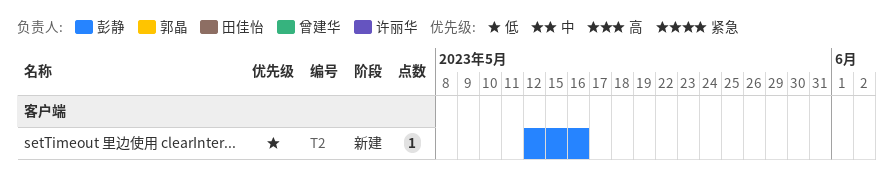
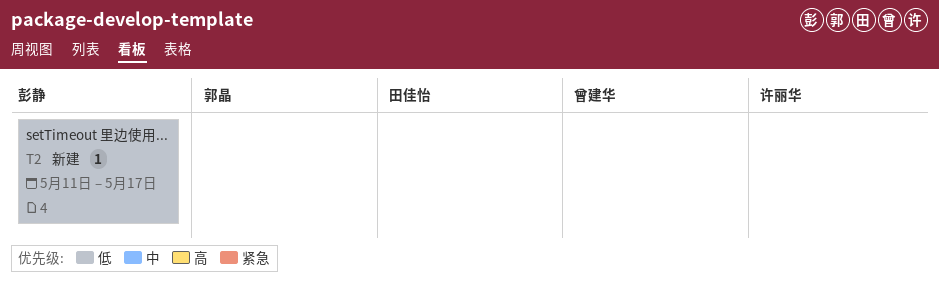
T2, start: May 12 -> May 11
T2, due: May 16 -> May 17

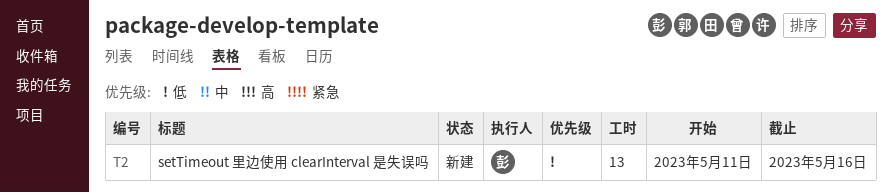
T2, estimate: 1 -> 13
T2, due: May 17 -> May 16

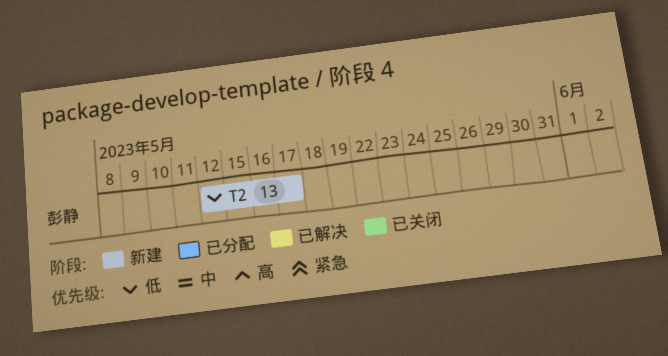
T2, start: May 11 -> May 12
T2, due: May 16 -> May 17

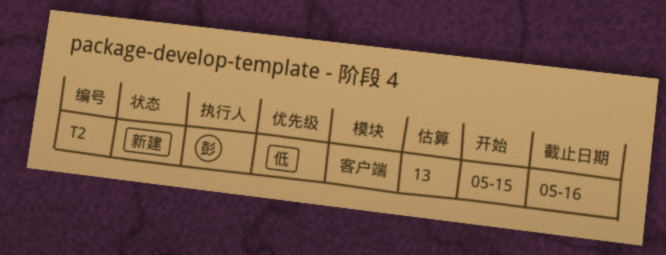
T2, start: May 12 -> May 15
T2, due: May 17 -> May 16

